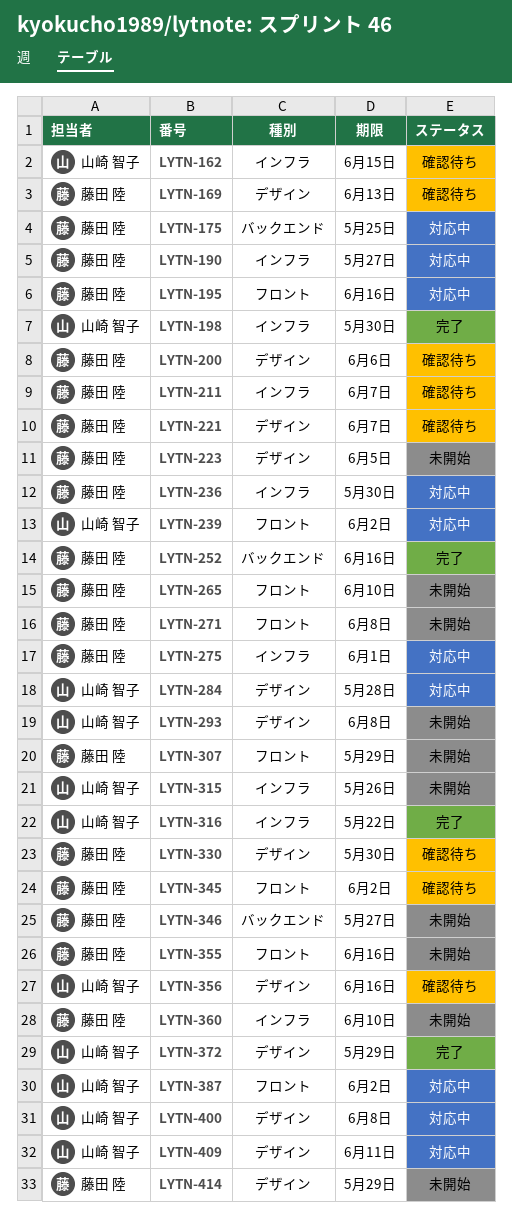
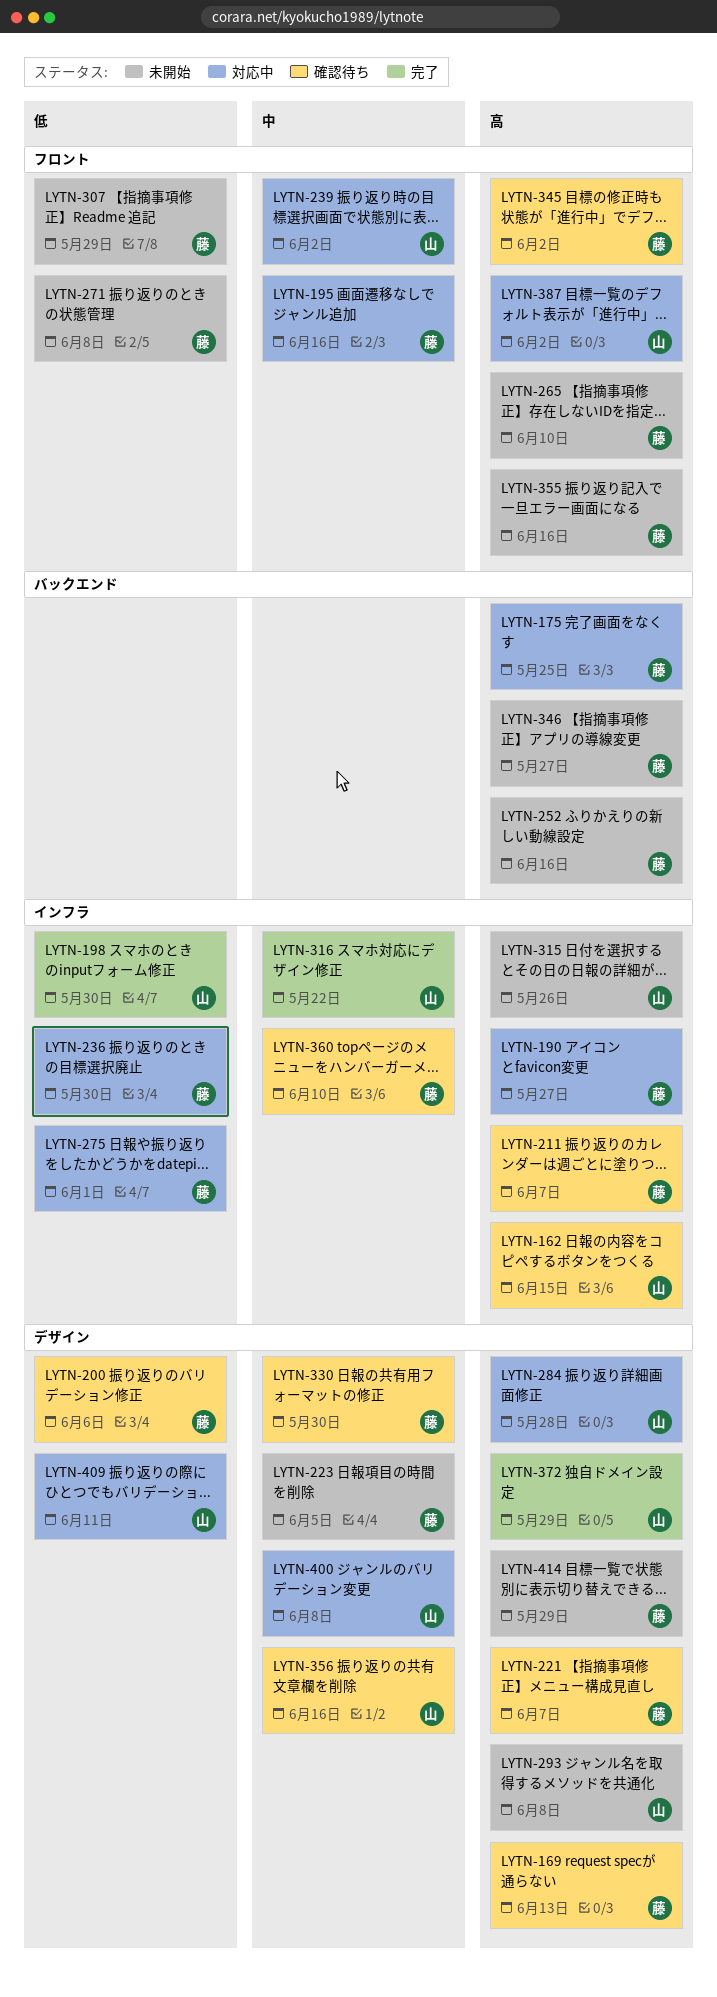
LYTN-252, status: 完了 -> 未開始
LYTN-360, status: 未開始 -> 確認待ち

